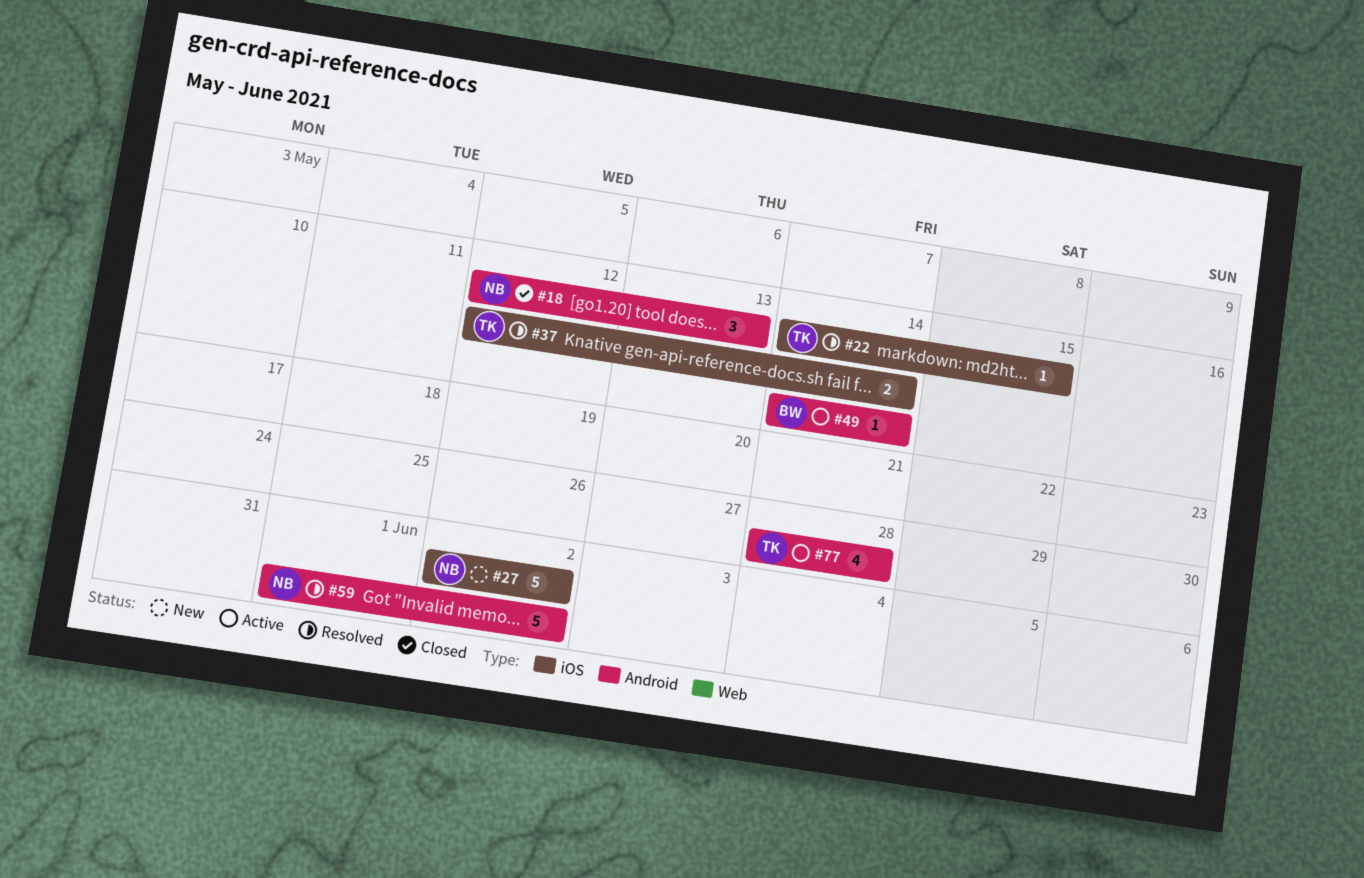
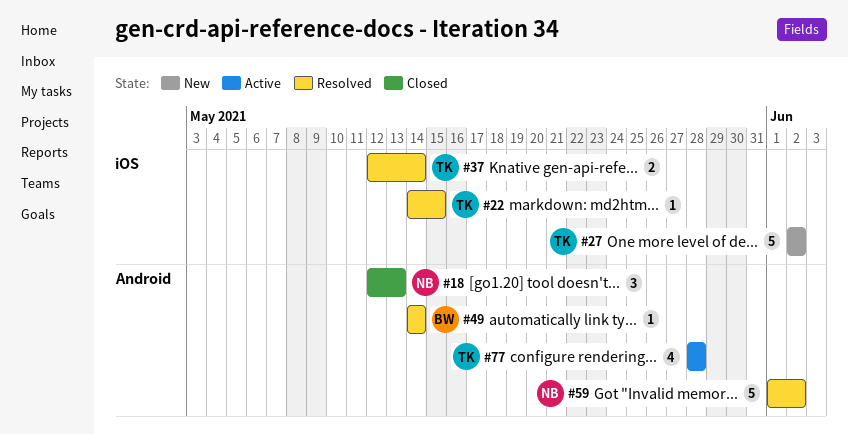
#27, owner: NB -> TK
#49, status: Active -> Resolved

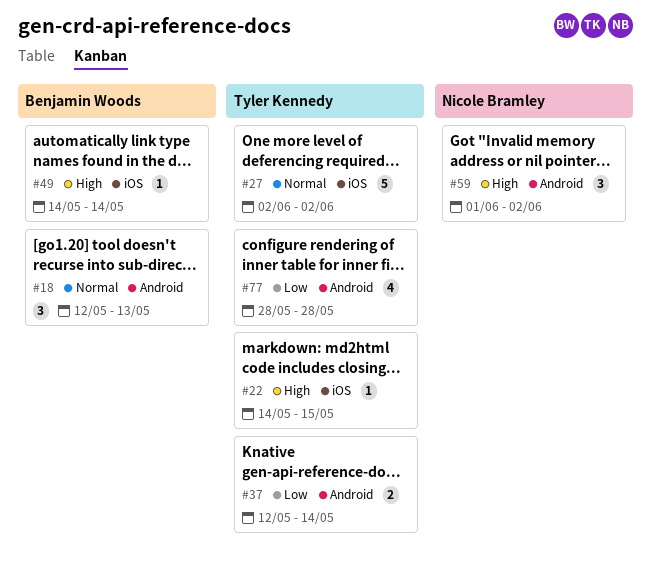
#18, owner: Nicole Bramley -> Benjamin Woods
#37, label: iOS -> Android
#49, label: Android -> iOS
#59, estimate: 5 -> 3

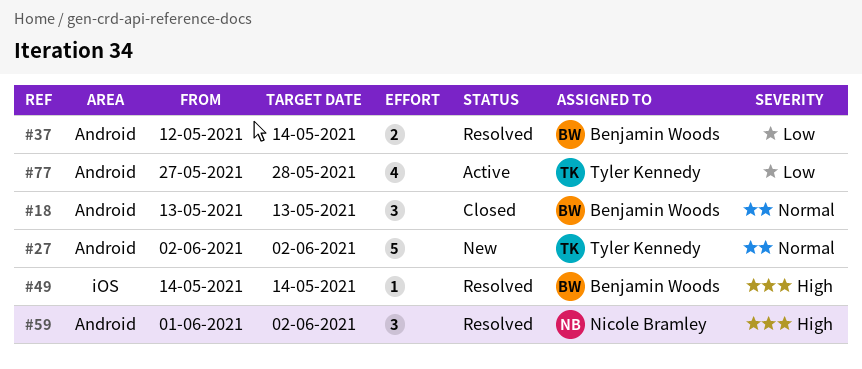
#18, start: May 12 -> May 13
#22: present -> none
#27, label: iOS -> Android
#37, owner: Tyler Kennedy -> Benjamin Woods
#77, start: May 28 -> May 27

